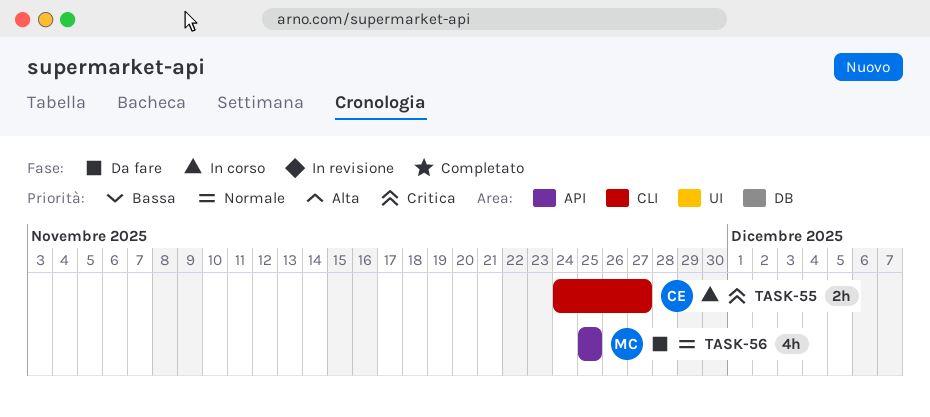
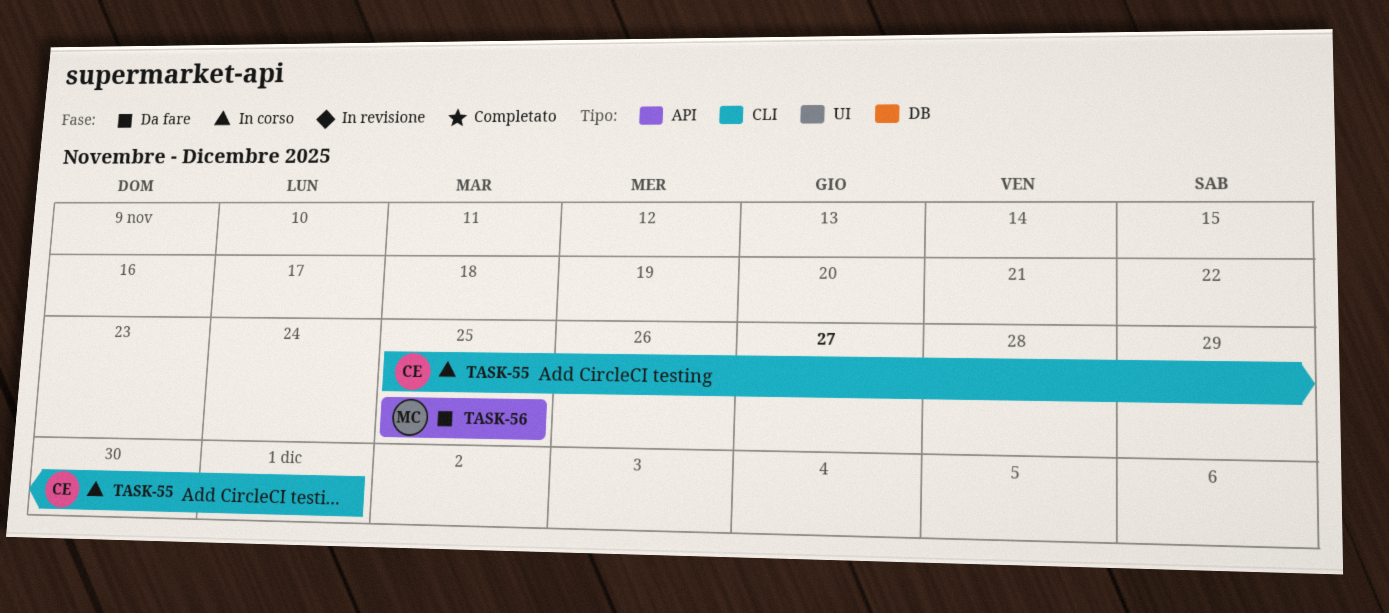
TASK-55, start: Nov 24 -> Nov 25
TASK-55, due: Nov 27 -> Dec 1

